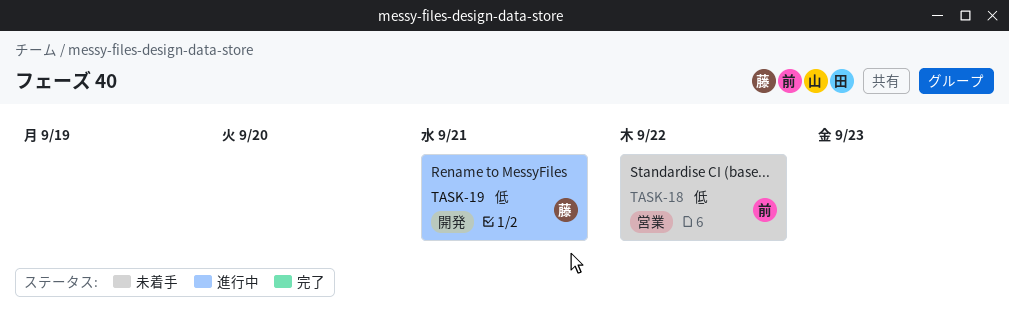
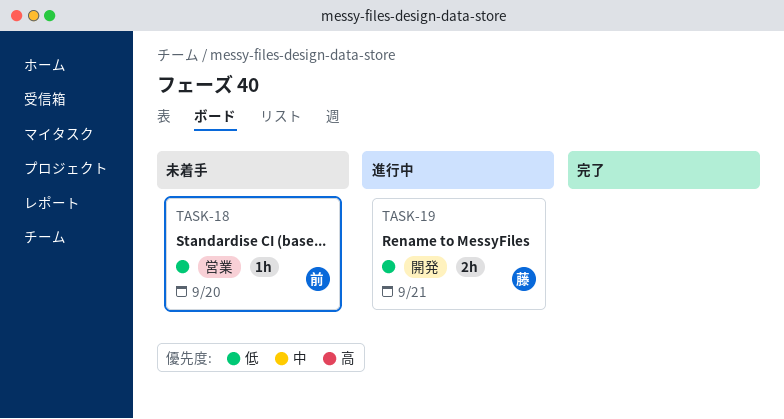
TASK-18, due: Sep 22 -> Sep 20

